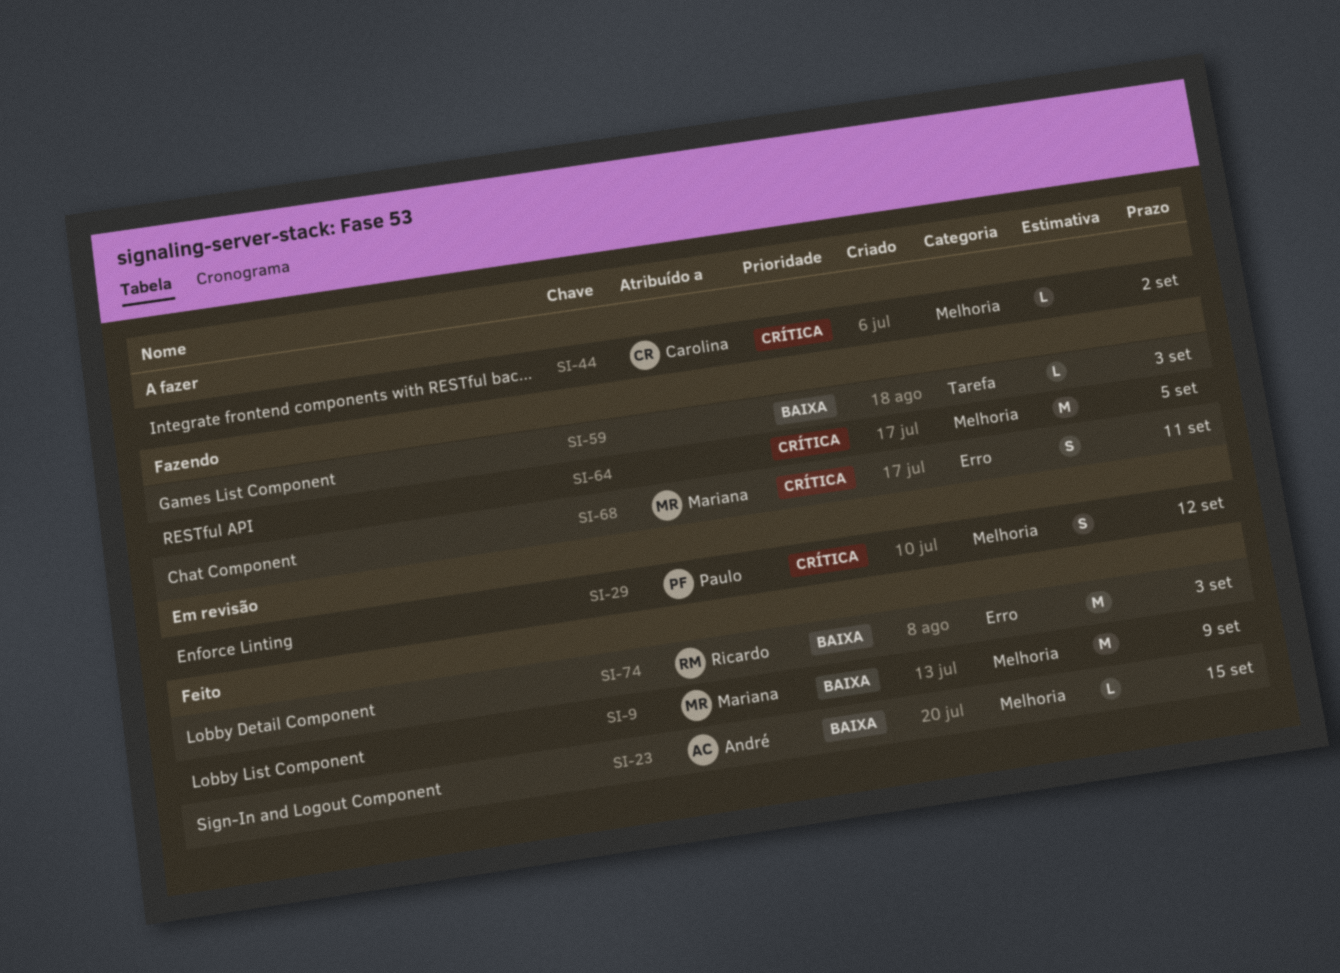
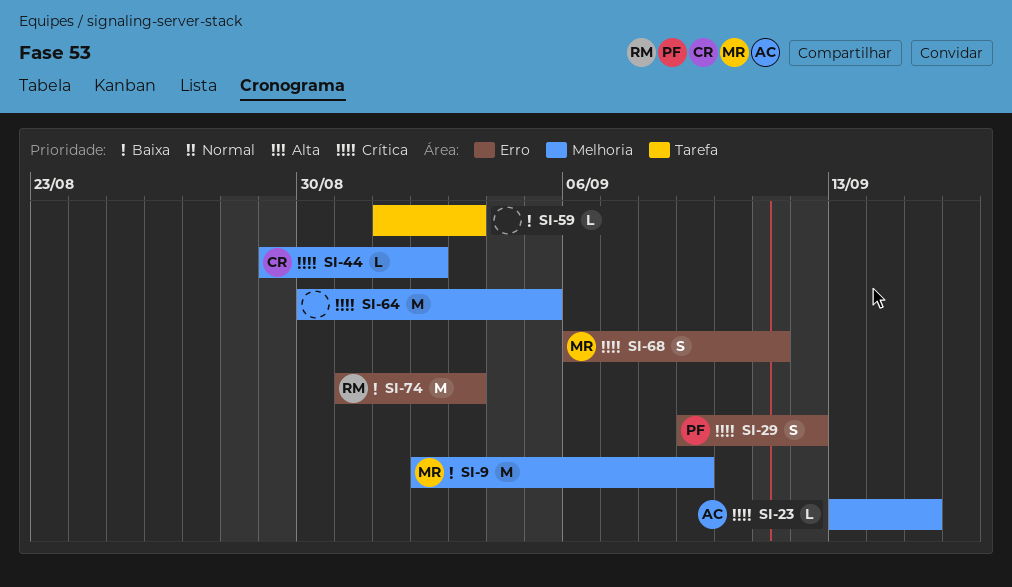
SI-23, priority: Baixa -> Crítica
SI-29, label: Melhoria -> Erro

